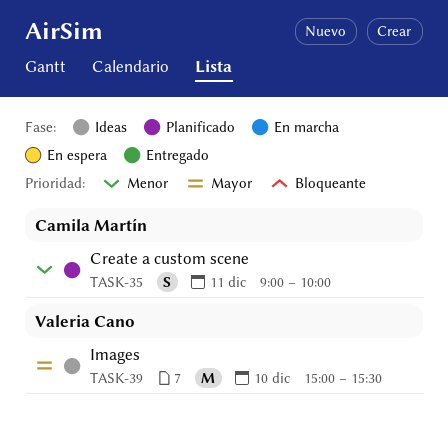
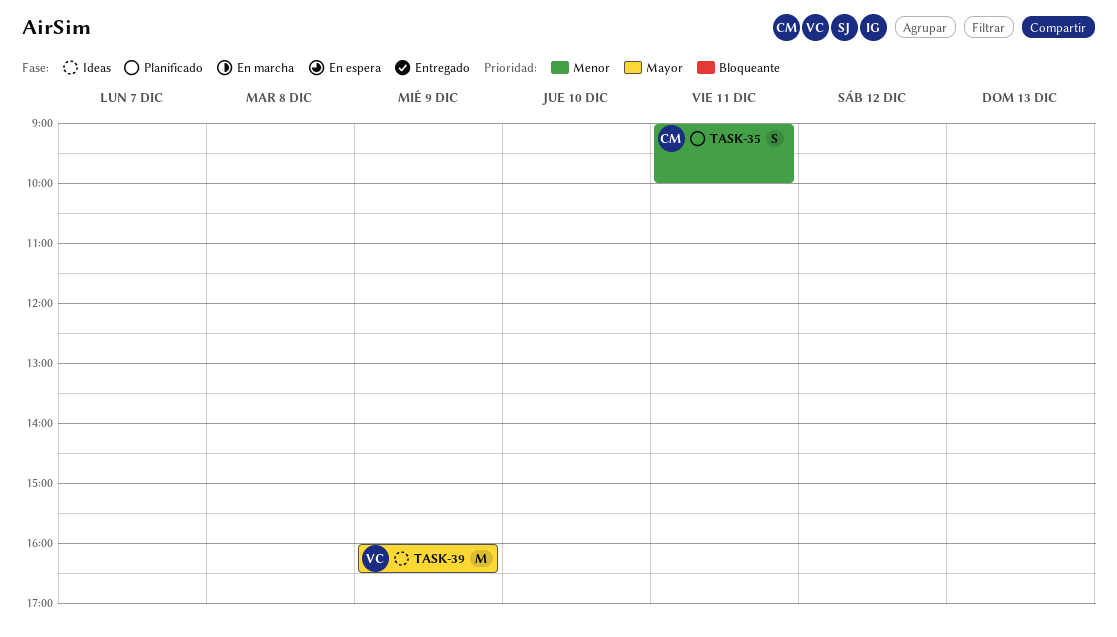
TASK-39, day: Dec 10 -> Dec 9
TASK-39, begins: 15:00 -> 16:00
TASK-39, ends: 15:30 -> 16:30

